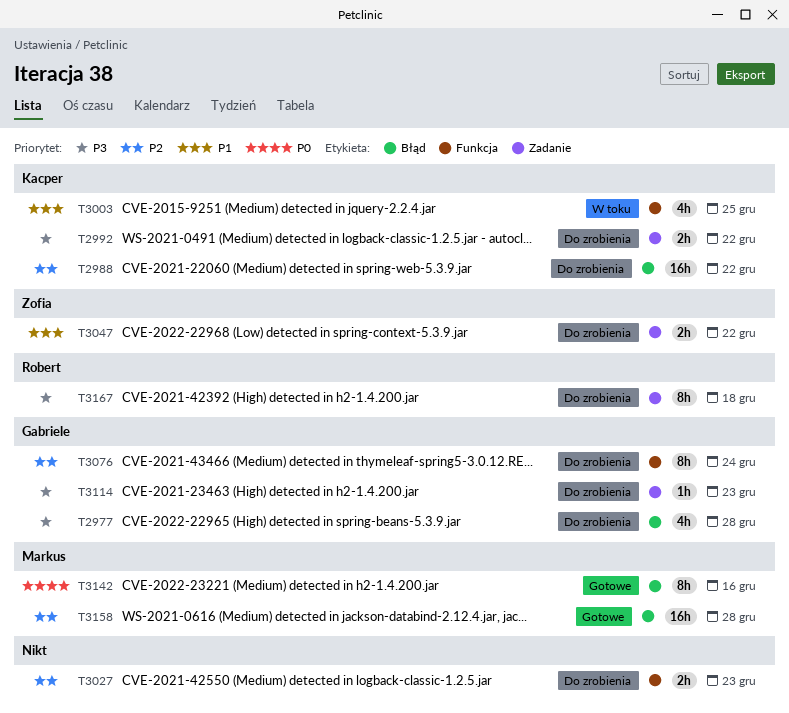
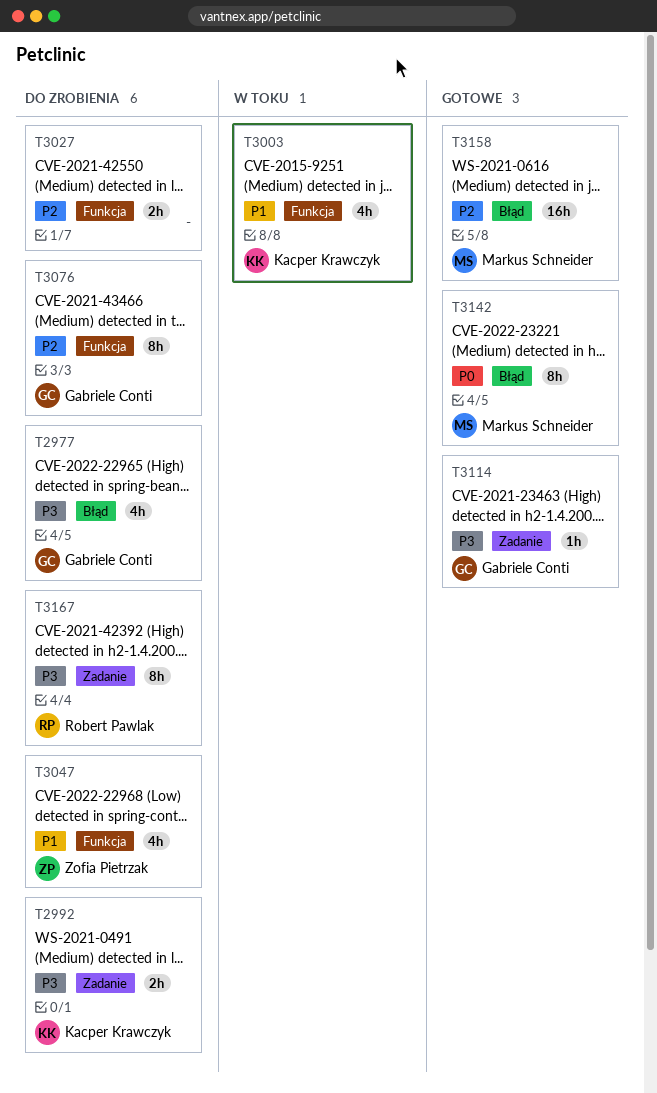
T2988: present -> none
T3047, label: Zadanie -> Funkcja
T3047, estimate: 2h -> 4h
T3114, status: Do zrobienia -> Gotowe

